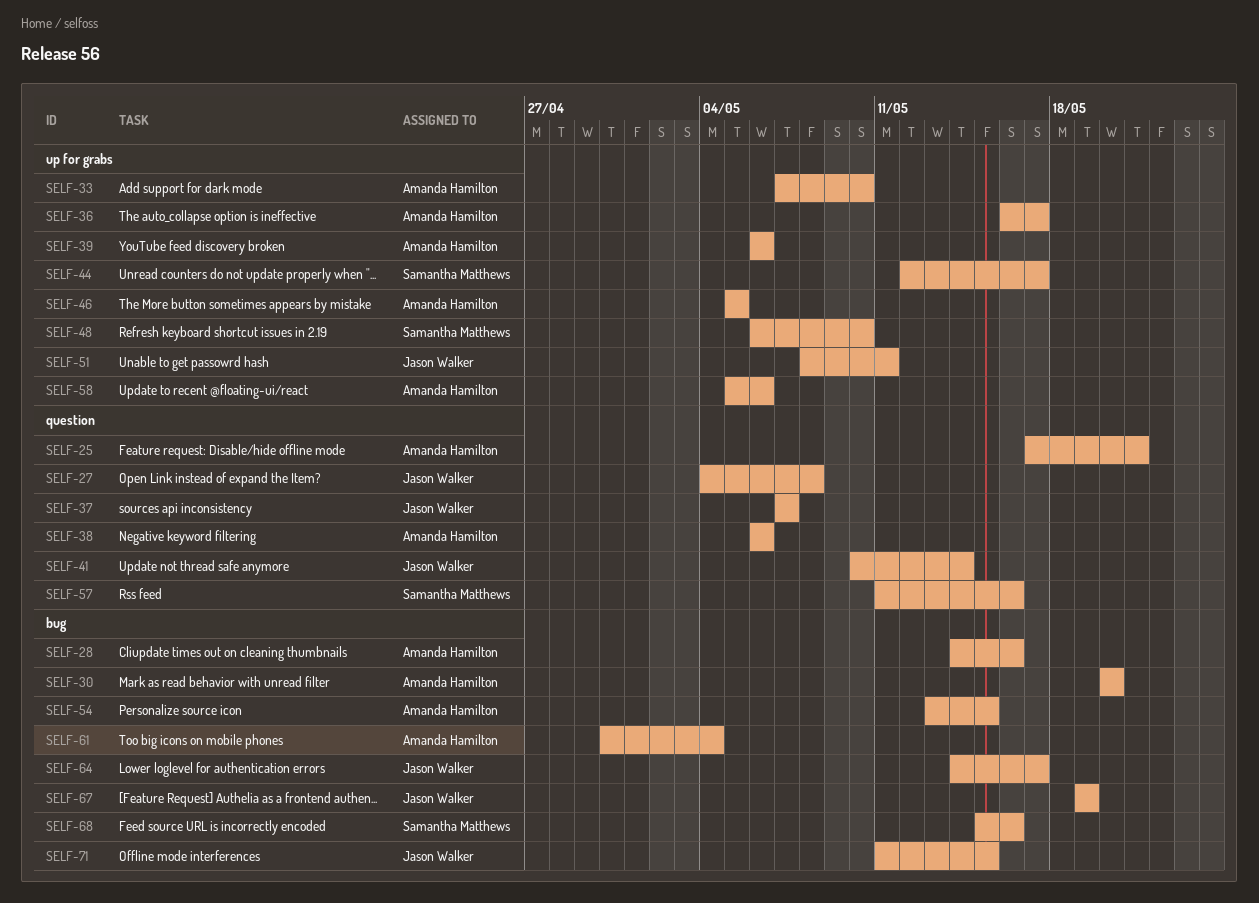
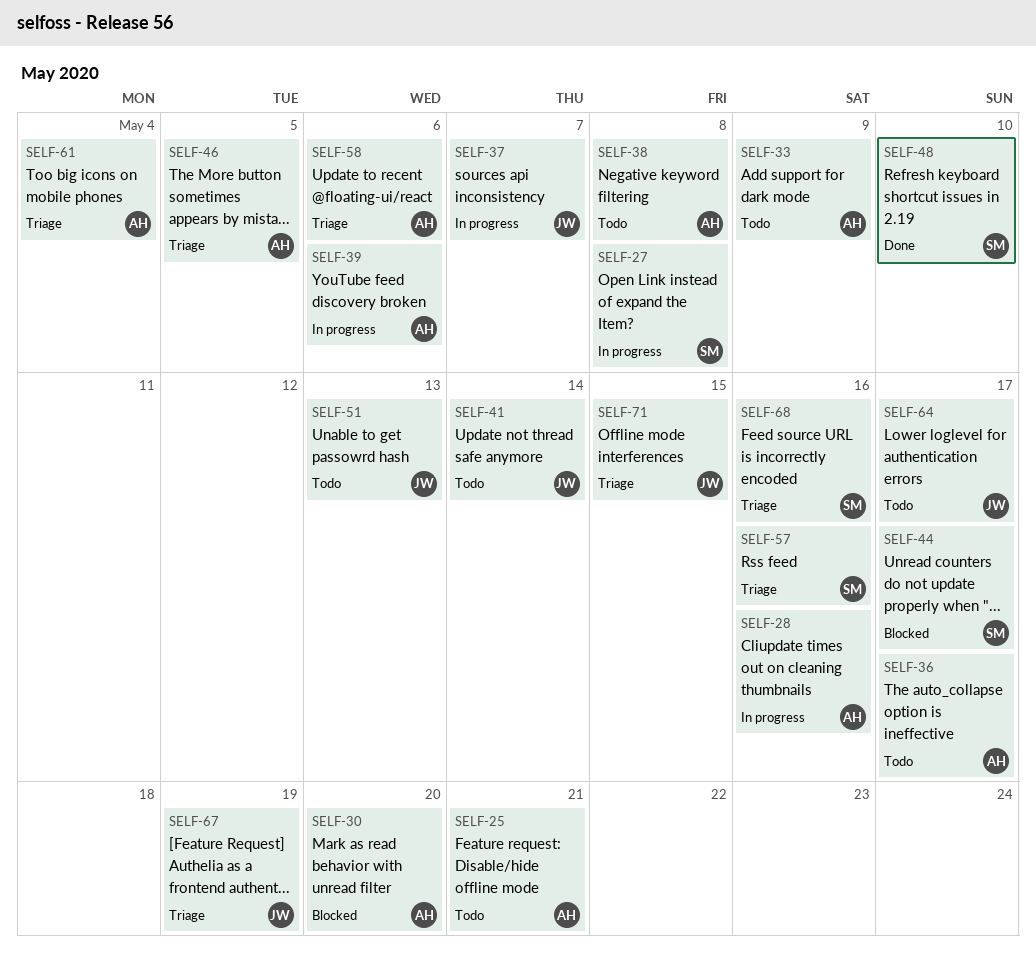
SELF-27, owner: Jason Walker -> Samantha Matthews
SELF-33, due: May 10 -> May 9
SELF-38, due: May 6 -> May 8
SELF-51, due: May 11 -> May 13
SELF-54: present -> none

